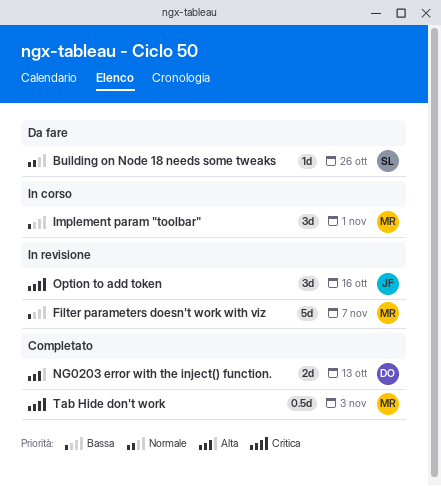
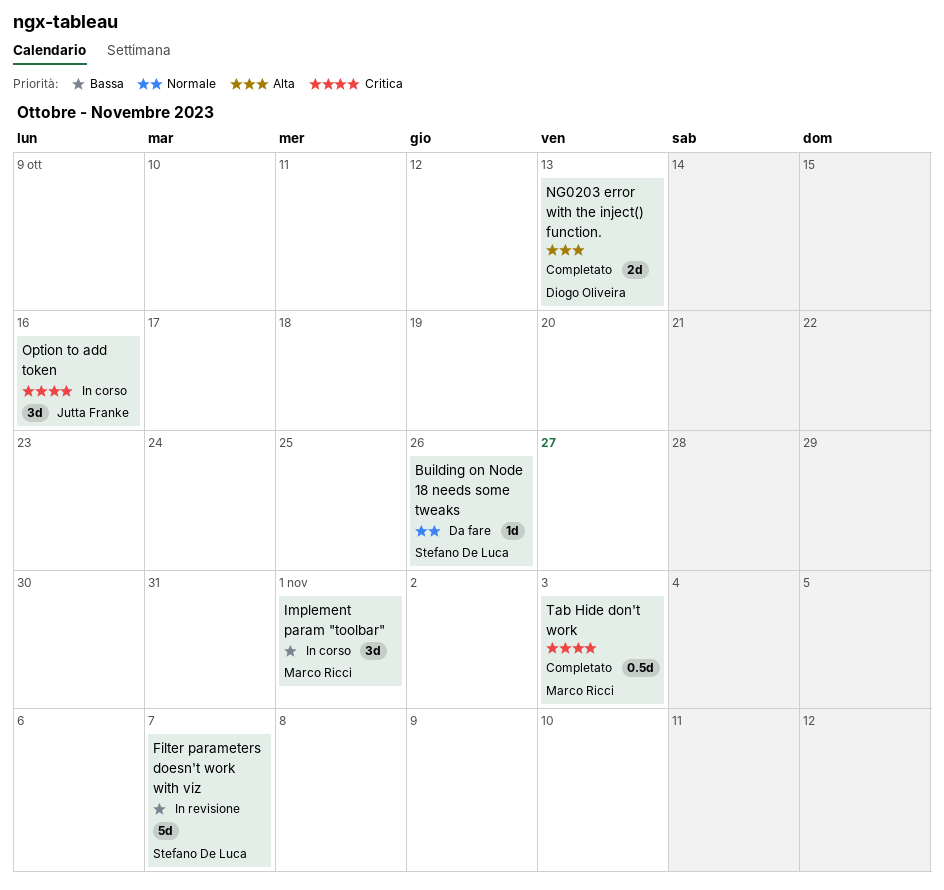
Filter parameters doesn't work with viz, owner: Marco Ricci -> Stefano De Luca
Option to add token, status: In revisione -> In corso

